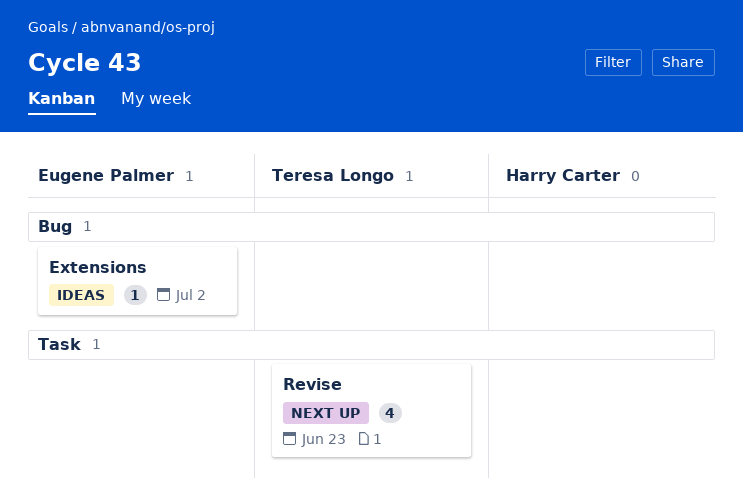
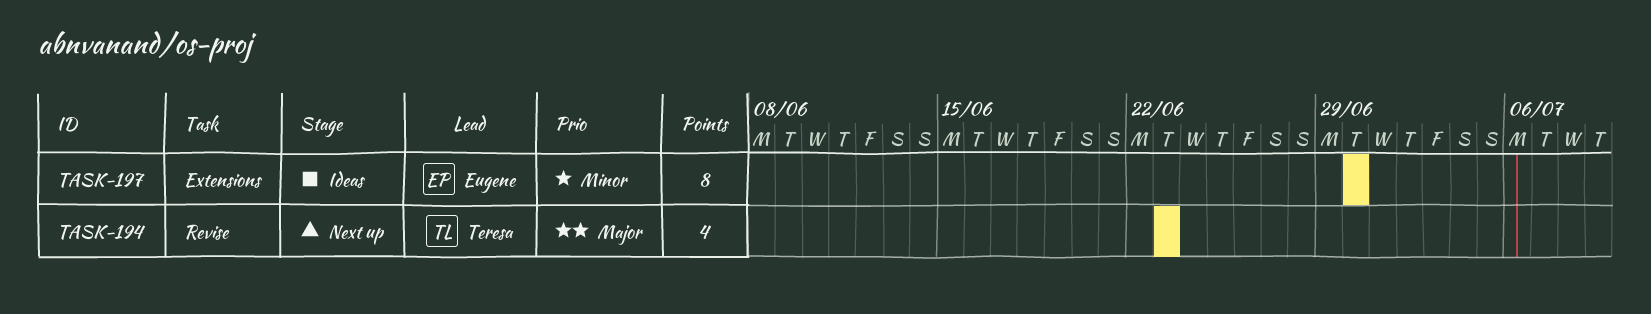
Extensions, estimate: 1 -> 8
Extensions, due: Jul 2 -> Jun 30

